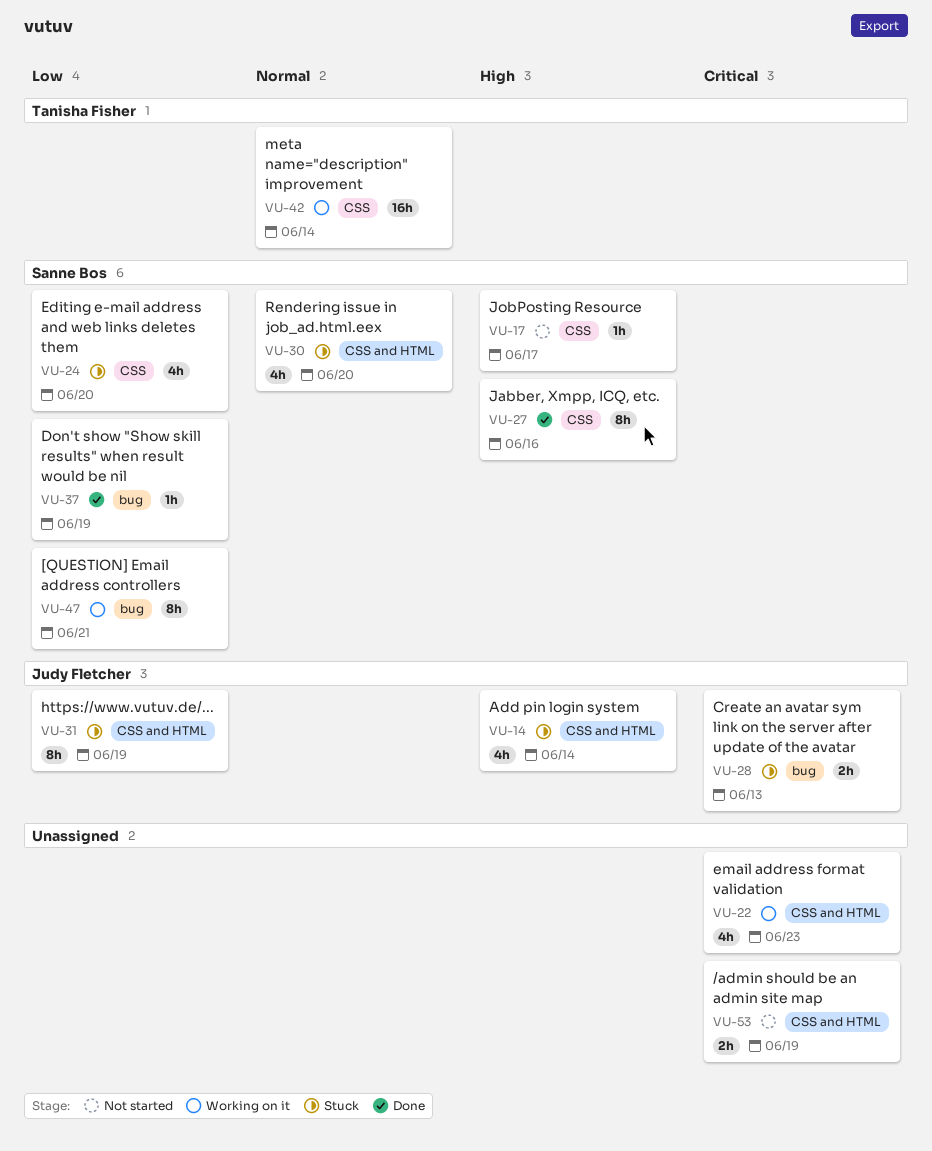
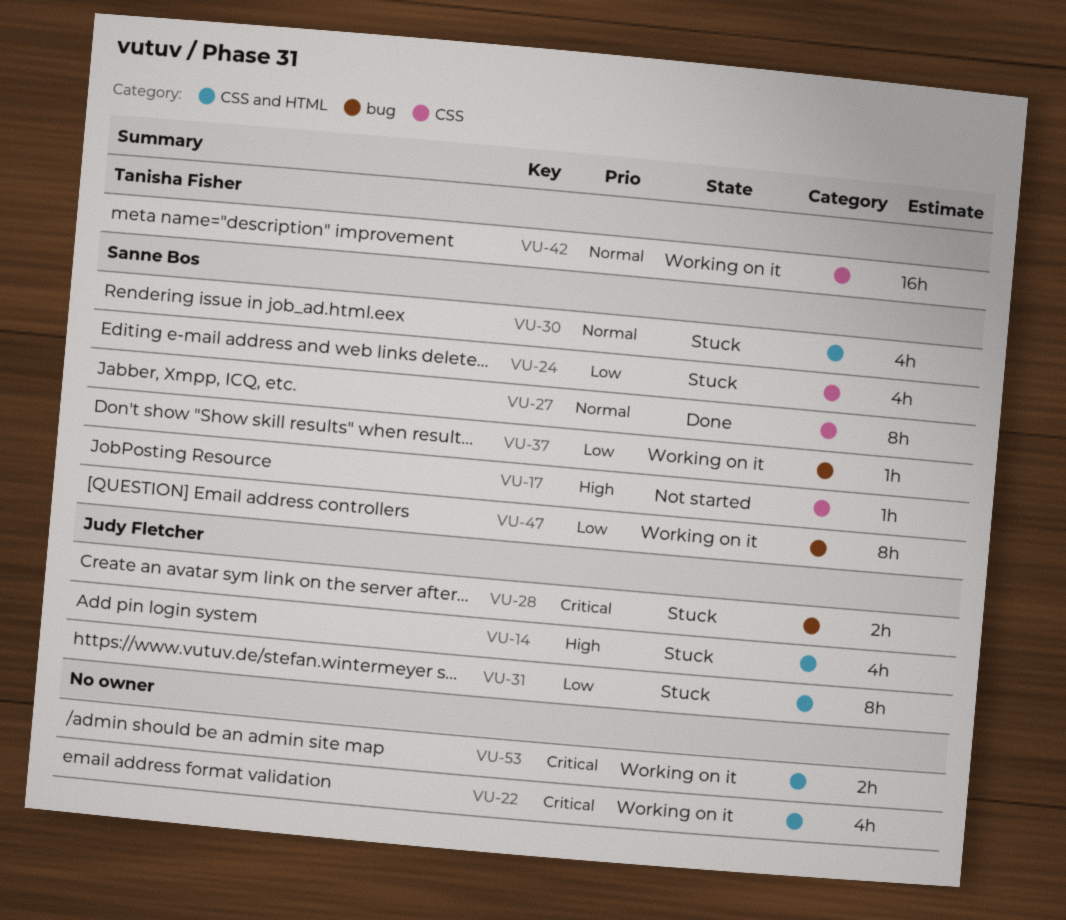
VU-27, priority: High -> Normal
VU-37, status: Done -> Working on it
VU-53, status: Not started -> Working on it

